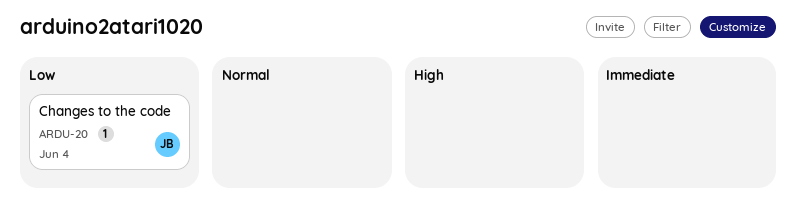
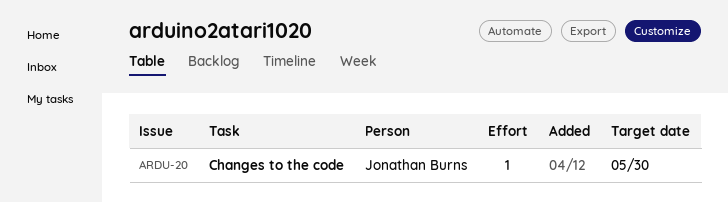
ARDU-20, due: Jun 4 -> May 30

